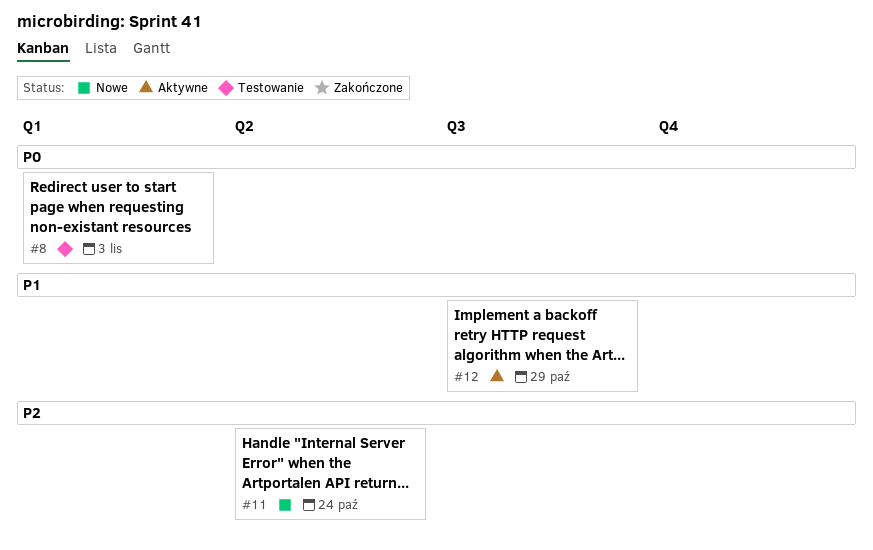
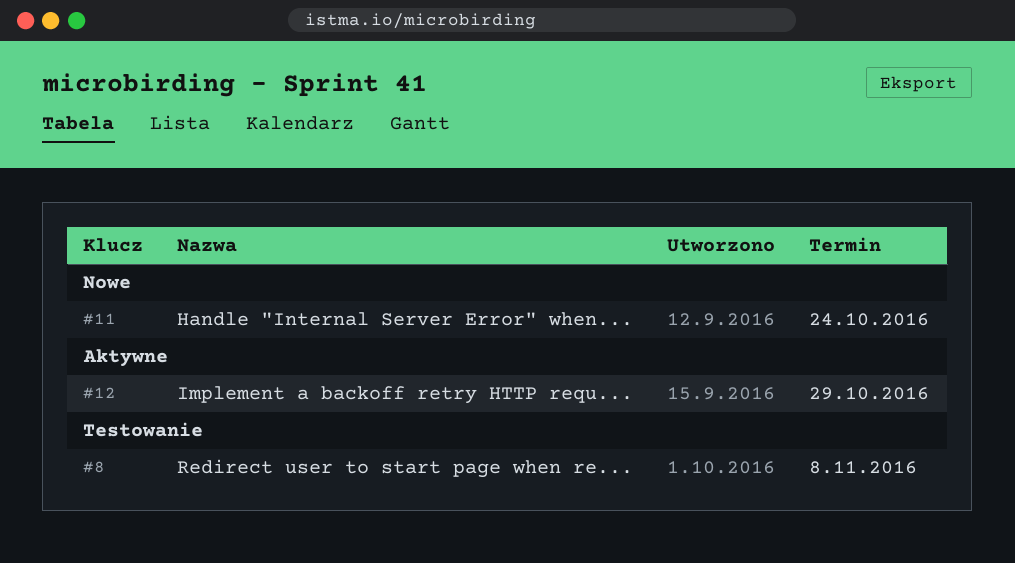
#8, due: Nov 3 -> Nov 8

